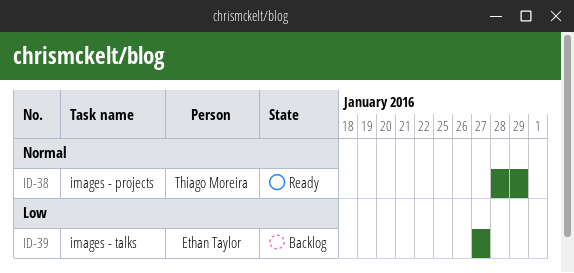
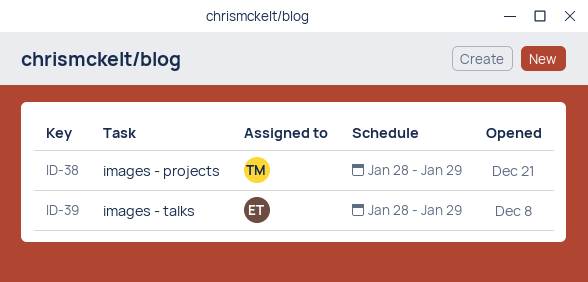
ID-39, start: Jan 27 -> Jan 28
ID-39, due: Jan 27 -> Jan 29

